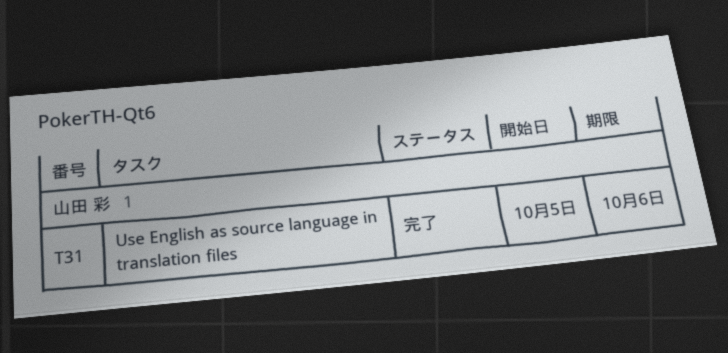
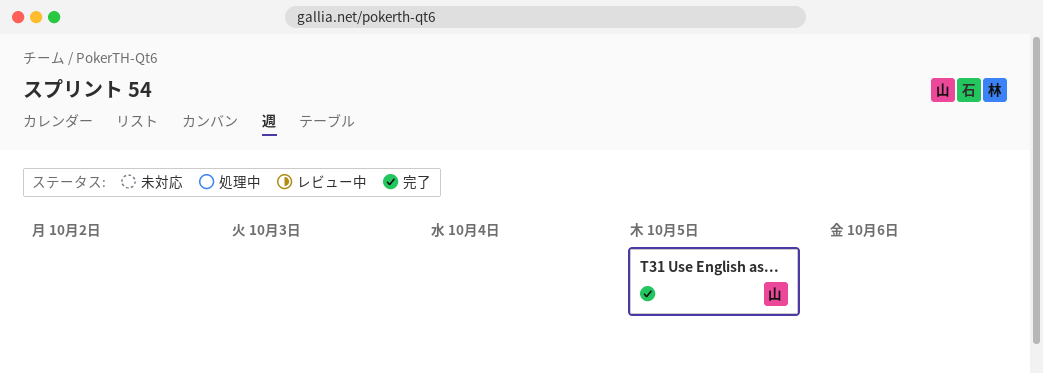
T31, due: Oct 6 -> Oct 5

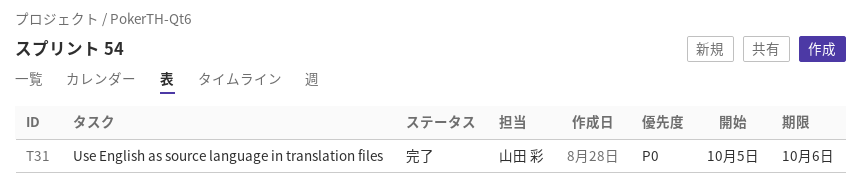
T31, due: Oct 5 -> Oct 6

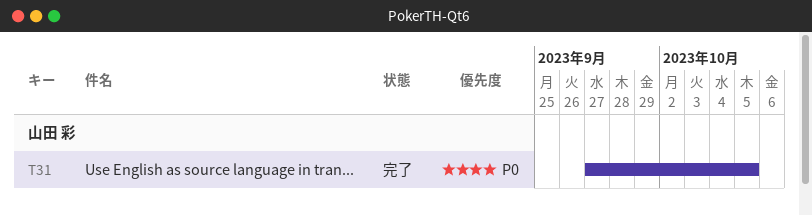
T31, start: Oct 5 -> Sep 27
T31, due: Oct 6 -> Oct 5

